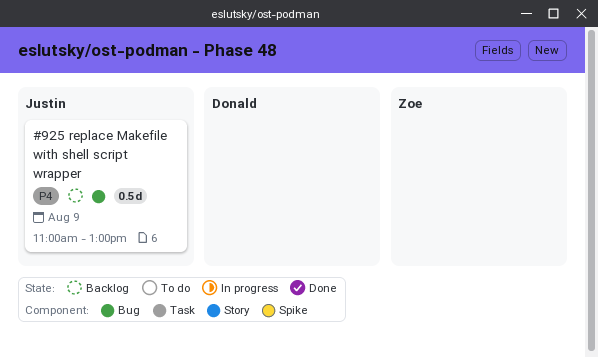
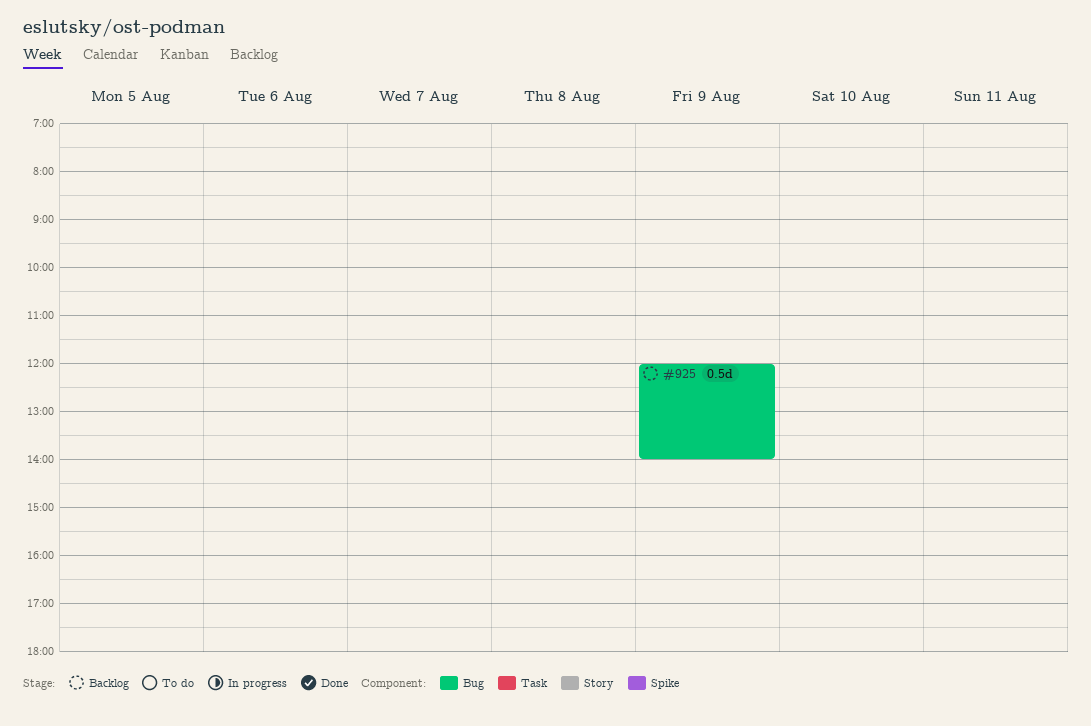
#925, begins: 11:00 -> 12:00
#925, ends: 13:00 -> 14:00

